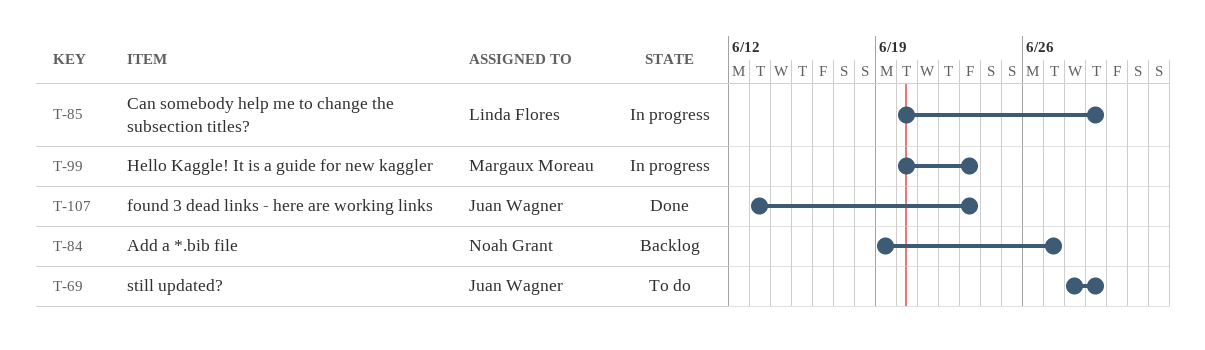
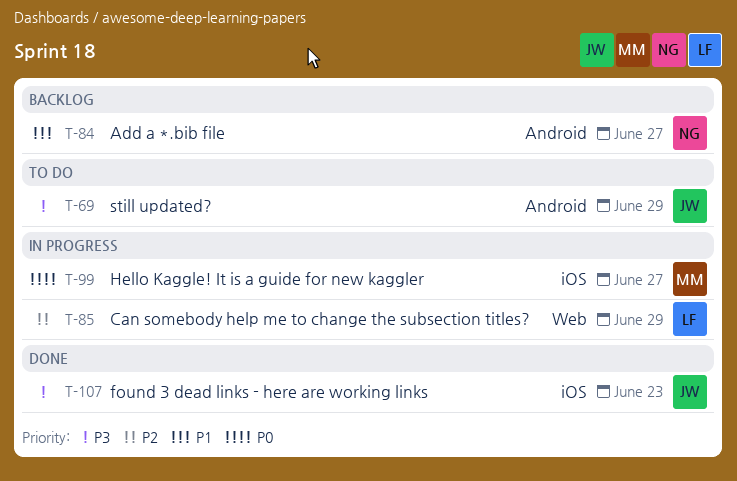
T-99, due: Jun 23 -> Jun 27

